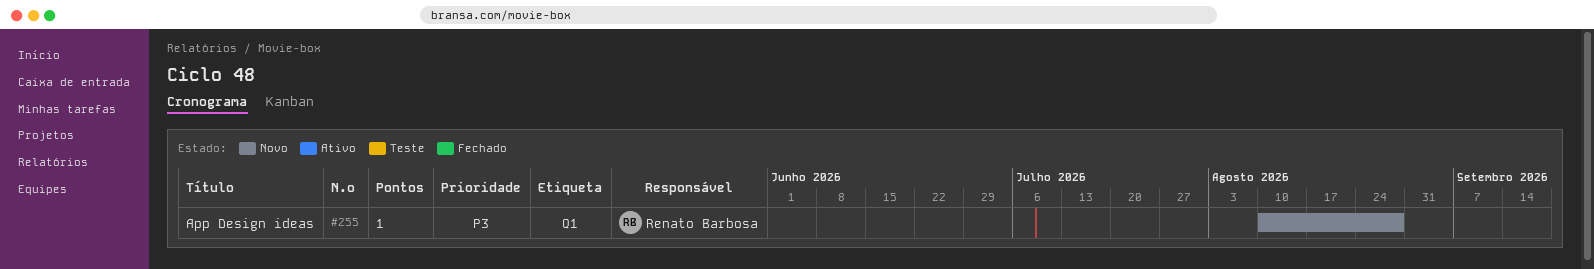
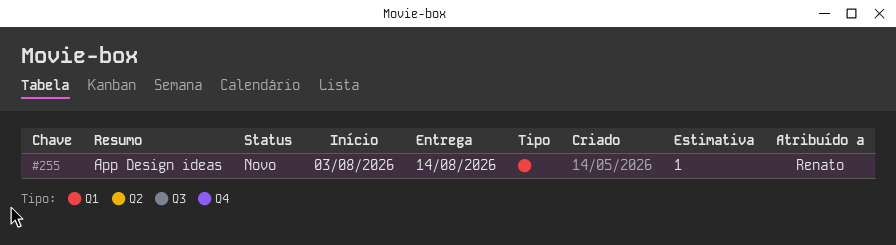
#255, start: Aug 10 -> Aug 3
#255, due: Aug 28 -> Aug 14

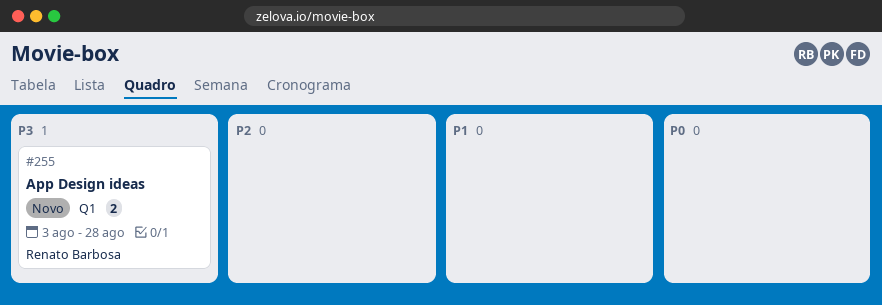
#255, estimate: 1 -> 2
#255, due: Aug 14 -> Aug 28

